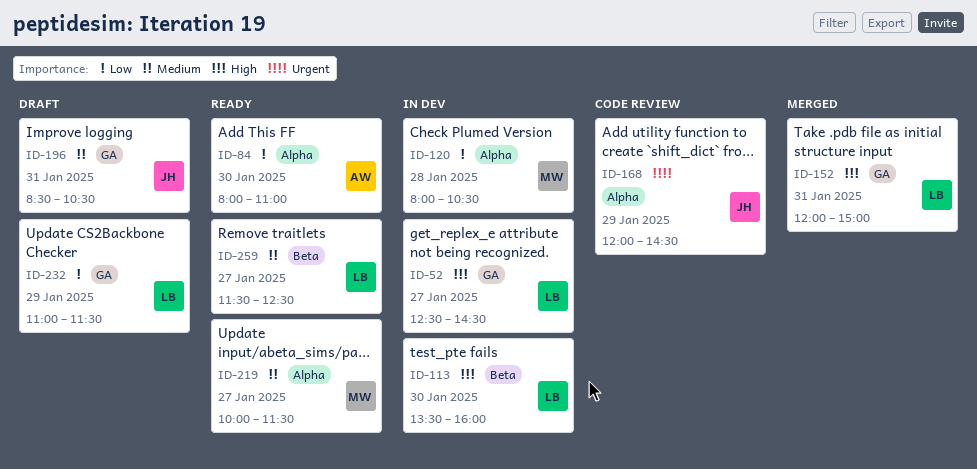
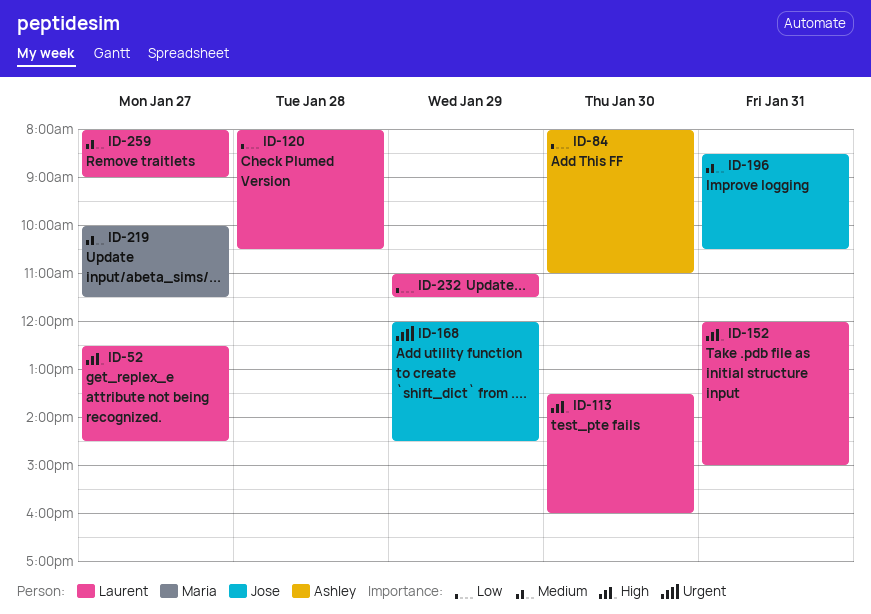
ID-120, owner: Maria -> Laurent
ID-259, begins: 11:30 -> 08:00
ID-259, ends: 12:30 -> 09:00

